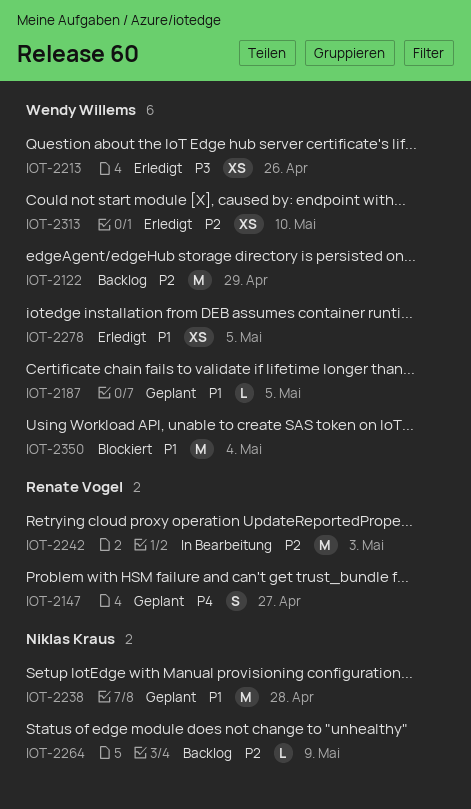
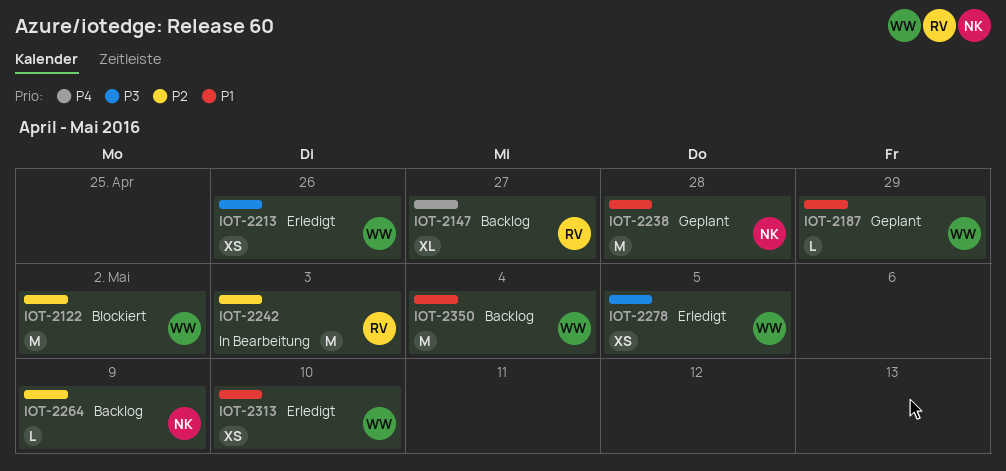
IOT-2122, status: Backlog -> Blockiert
IOT-2122, due: Apr 29 -> May 2
IOT-2147, status: Geplant -> Backlog
IOT-2147, estimate: S -> XL
IOT-2187, due: May 5 -> Apr 29
IOT-2278, priority: P1 -> P3
IOT-2313, priority: P2 -> P1
IOT-2350, status: Blockiert -> Backlog

